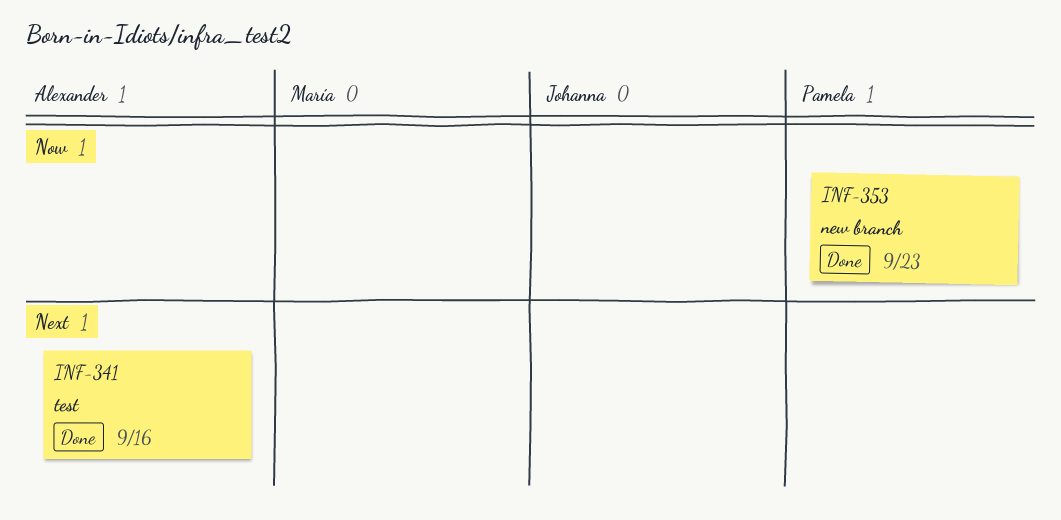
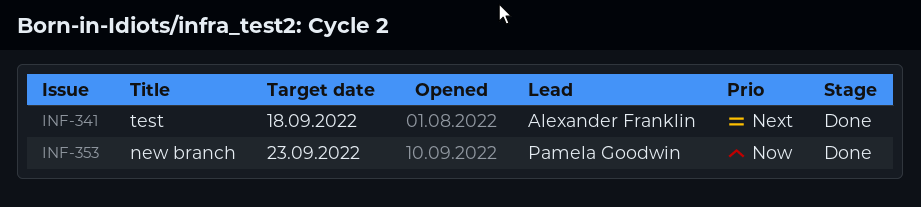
INF-341, due: Sep 16 -> Sep 18

